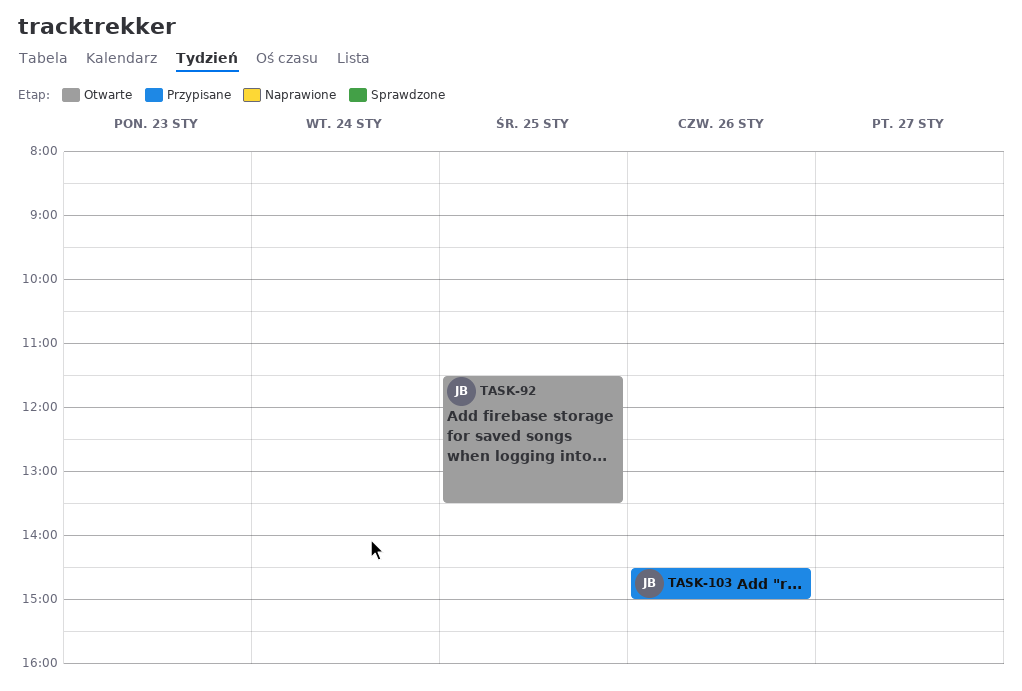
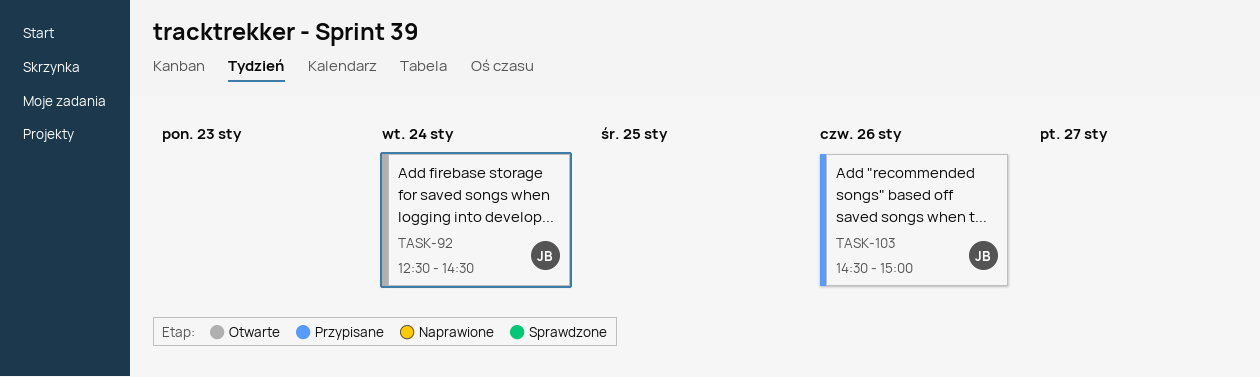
TASK-92, day: Jan 25 -> Jan 24
TASK-92, begins: 11:30 -> 12:30
TASK-92, ends: 13:30 -> 14:30

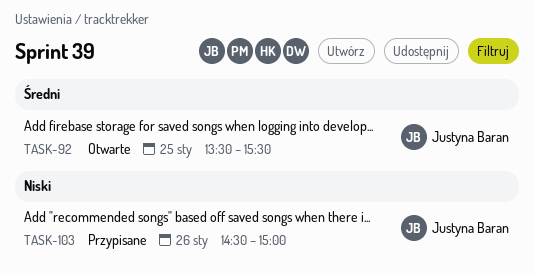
TASK-92, day: Jan 24 -> Jan 25
TASK-92, begins: 12:30 -> 13:30
TASK-92, ends: 14:30 -> 15:30

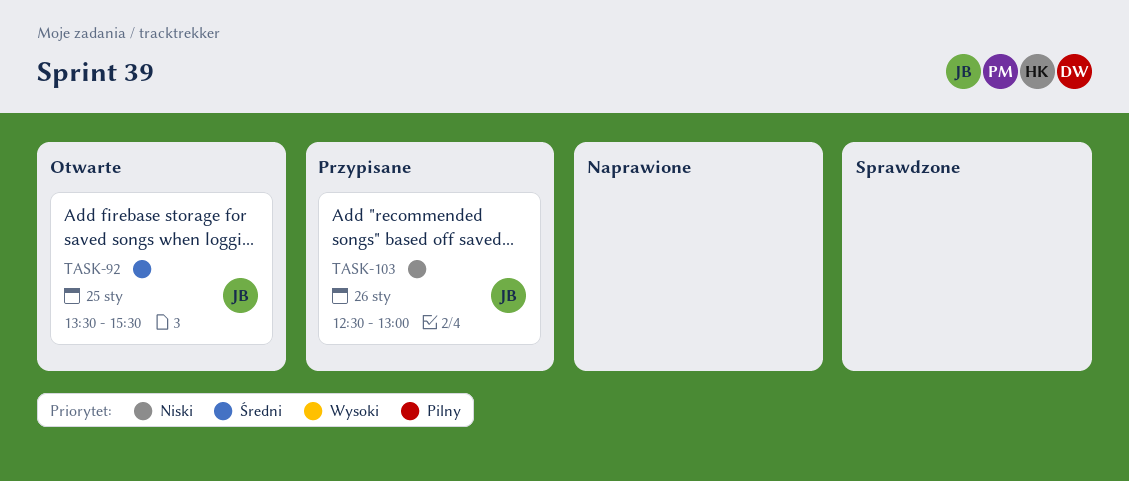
TASK-103, begins: 14:30 -> 12:30
TASK-103, ends: 15:00 -> 13:00

